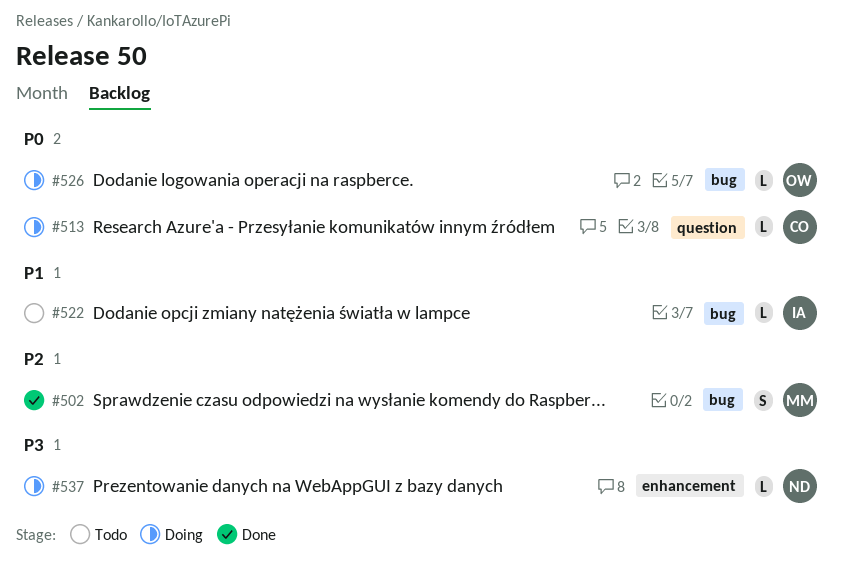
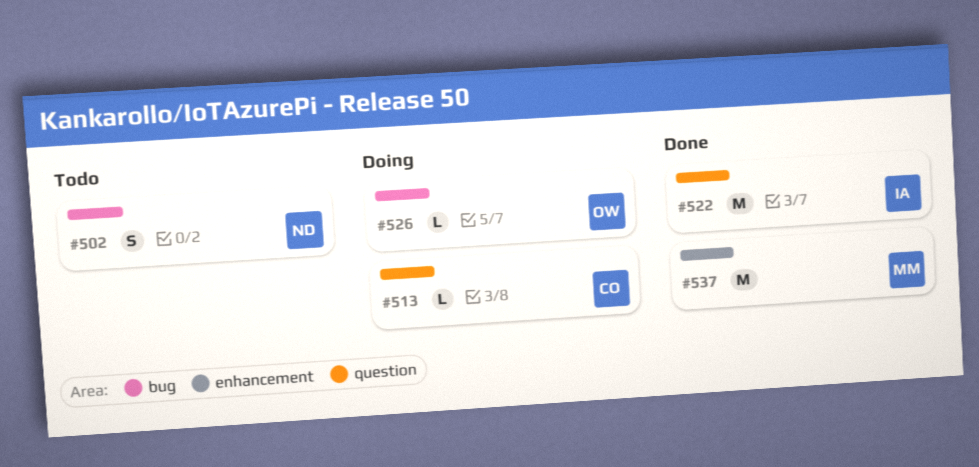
#502, status: Done -> Todo
#502, owner: MM -> ND
#522, status: Todo -> Done
#522, label: bug -> question
#522, estimate: L -> M
#537, status: Doing -> Done
#537, owner: ND -> MM
#537, estimate: L -> M

